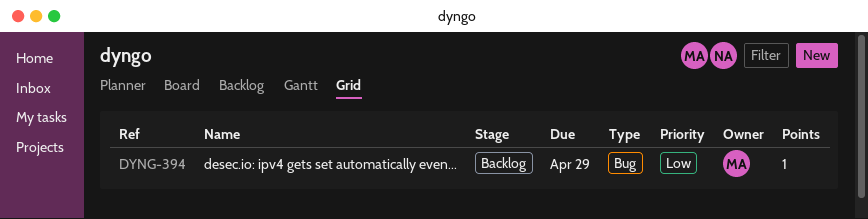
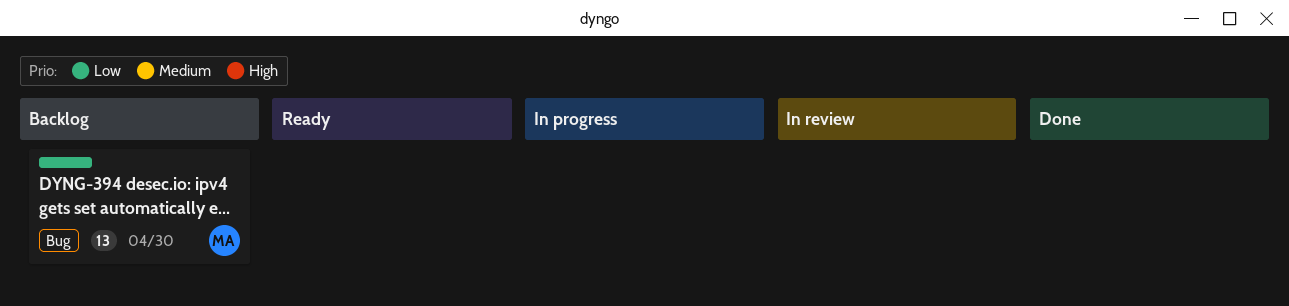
DYNG-394, estimate: 1 -> 13
DYNG-394, due: Apr 29 -> Apr 30

